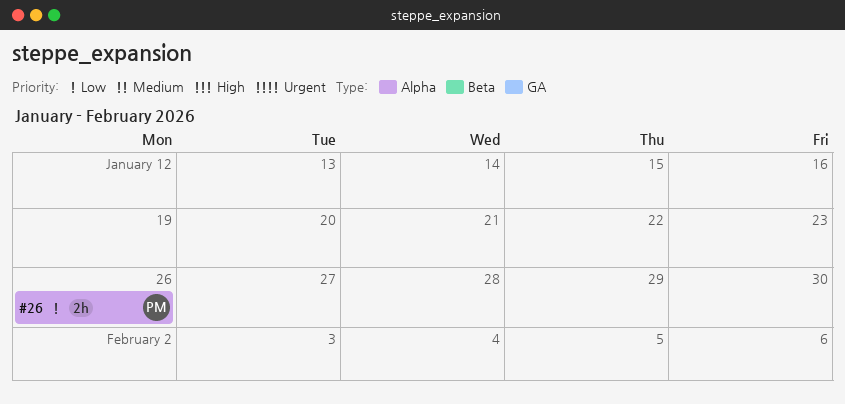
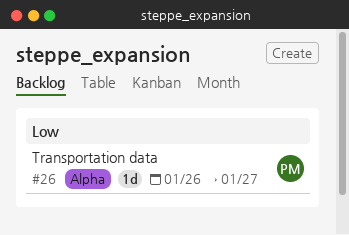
#26, estimate: 2h -> 1d
#26, due: Jan 26 -> Jan 27

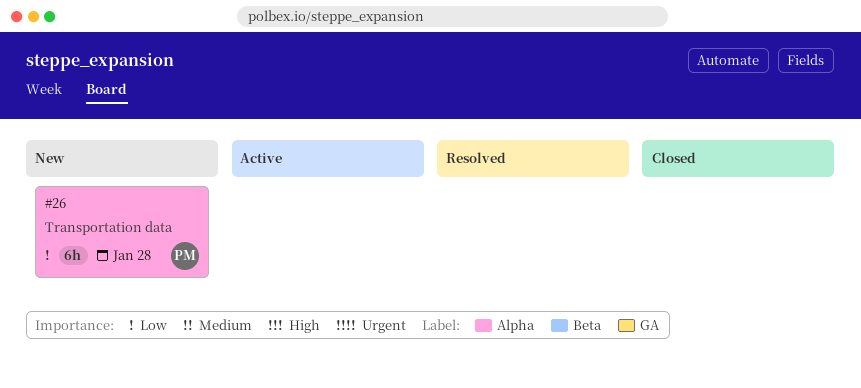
#26, estimate: 1d -> 6h
#26, due: Jan 27 -> Jan 28

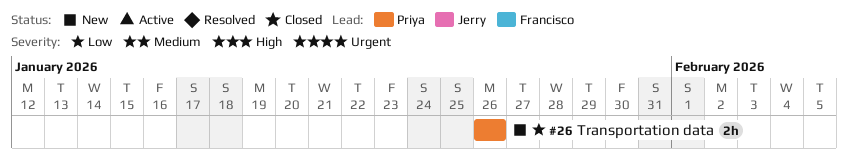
#26, estimate: 6h -> 2h
#26, due: Jan 28 -> Jan 26

